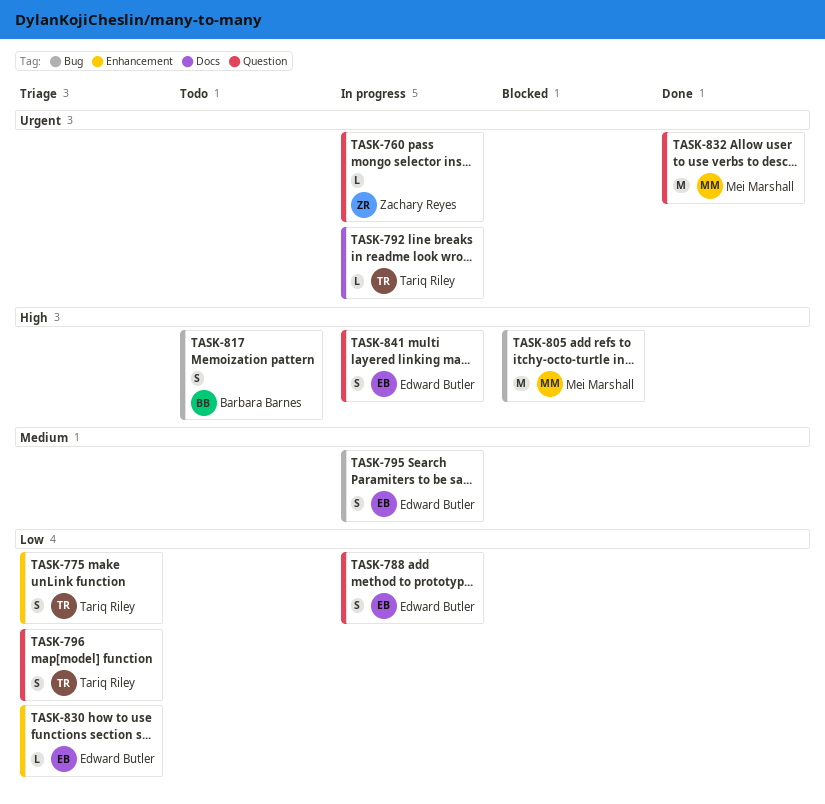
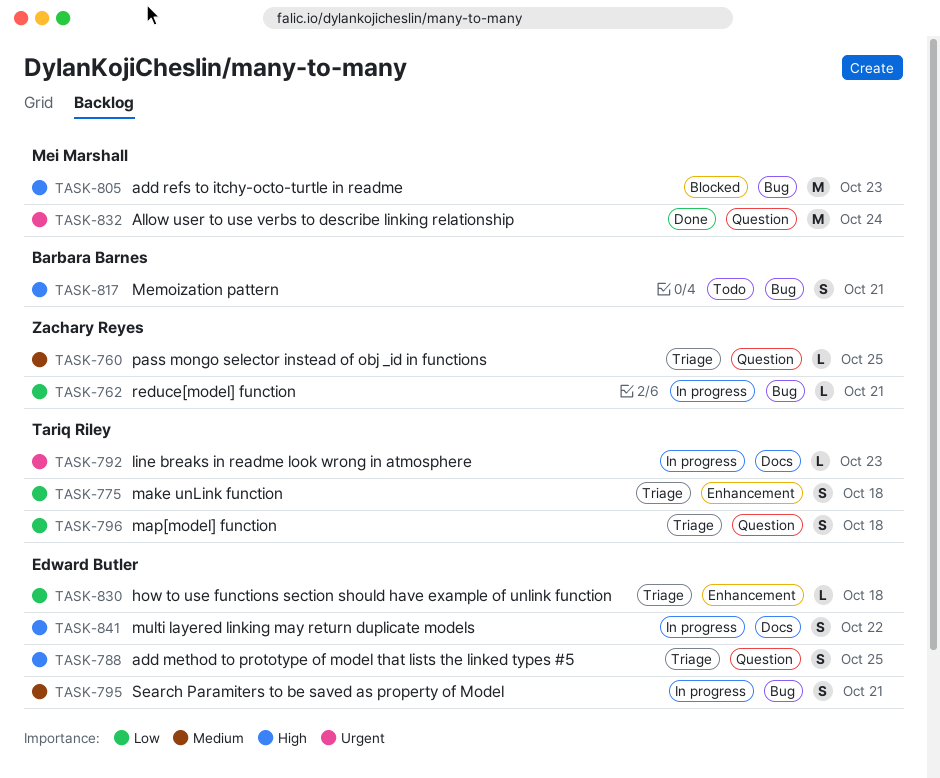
TASK-760, status: In progress -> Triage
TASK-760, priority: Urgent -> Medium
TASK-762: none -> present
TASK-788, status: In progress -> Triage
TASK-788, priority: Low -> High
TASK-841, label: Question -> Docs

